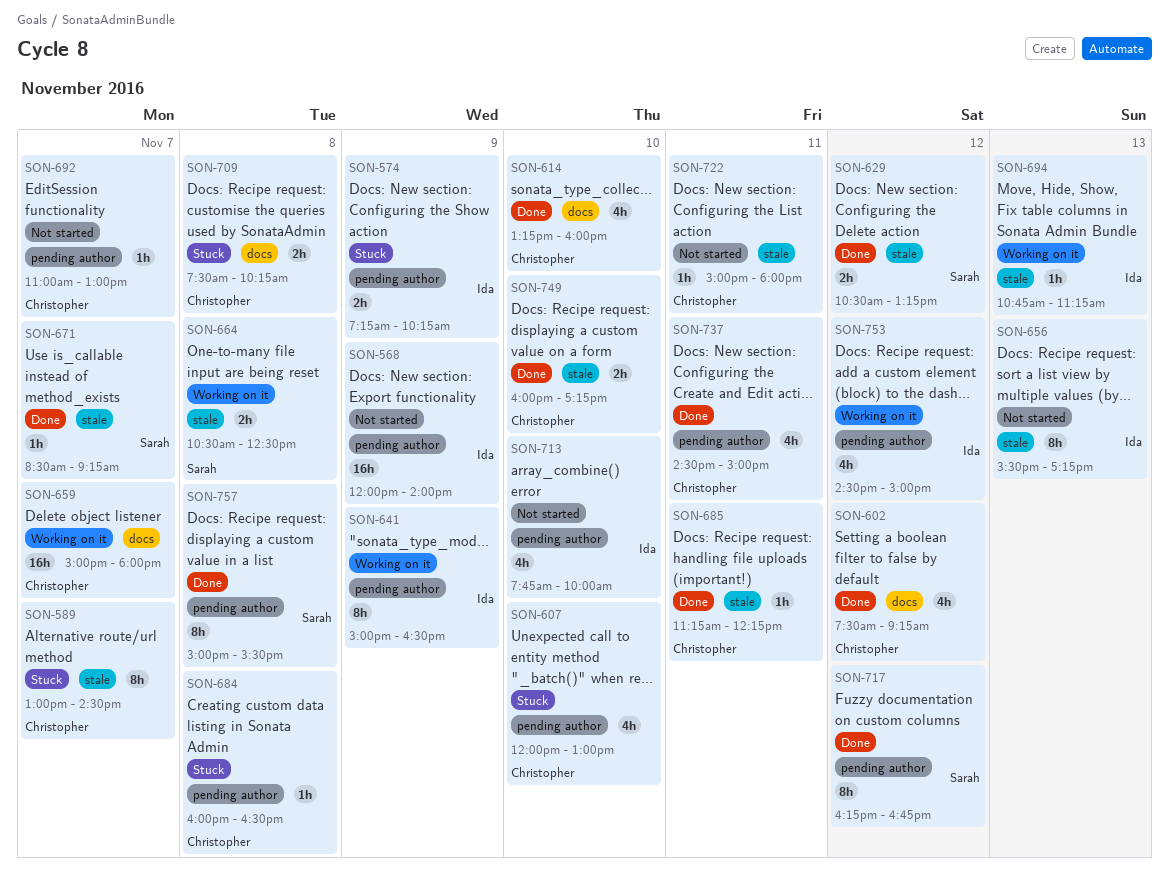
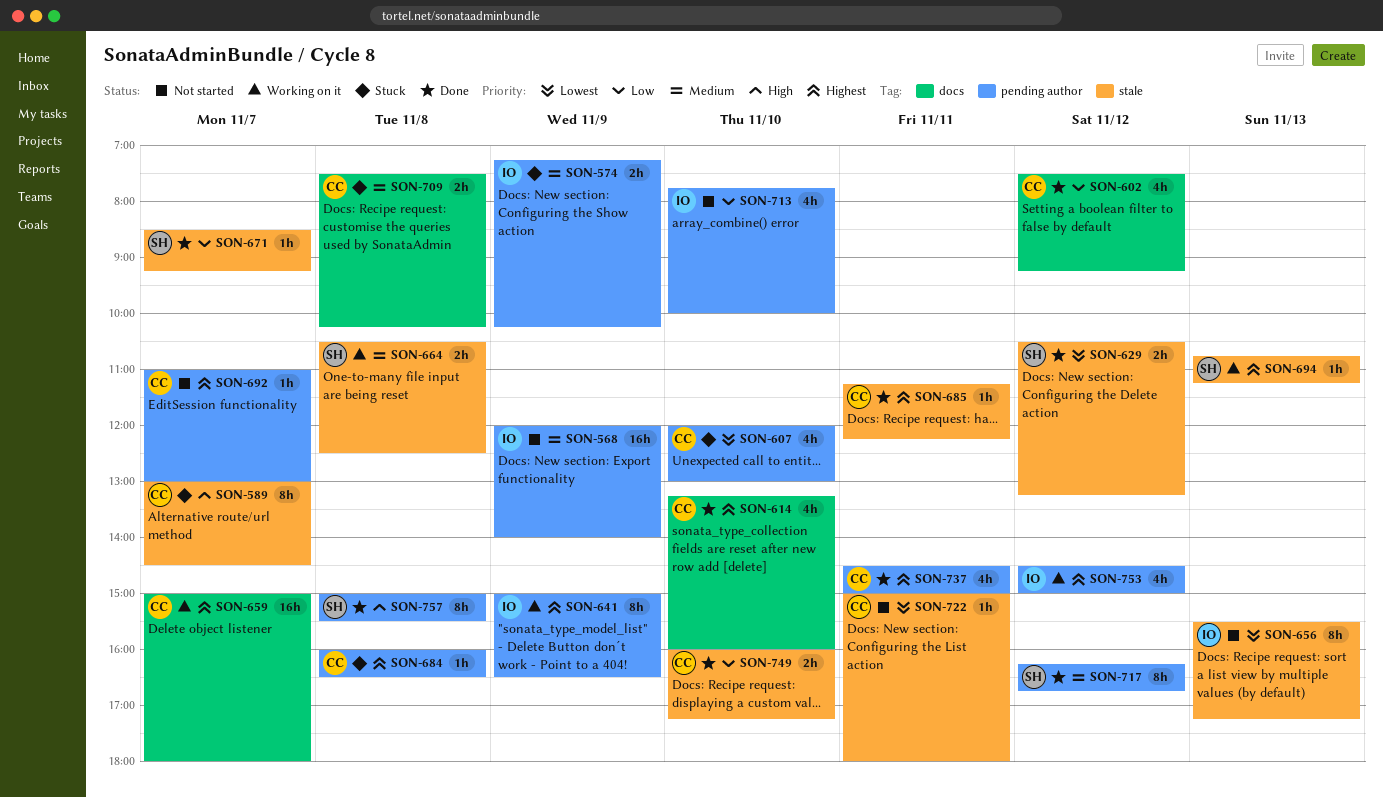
SON-694, owner: Ida -> Sarah

